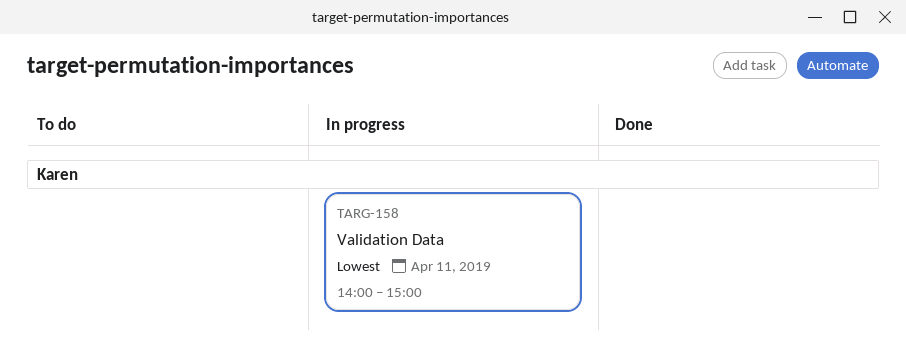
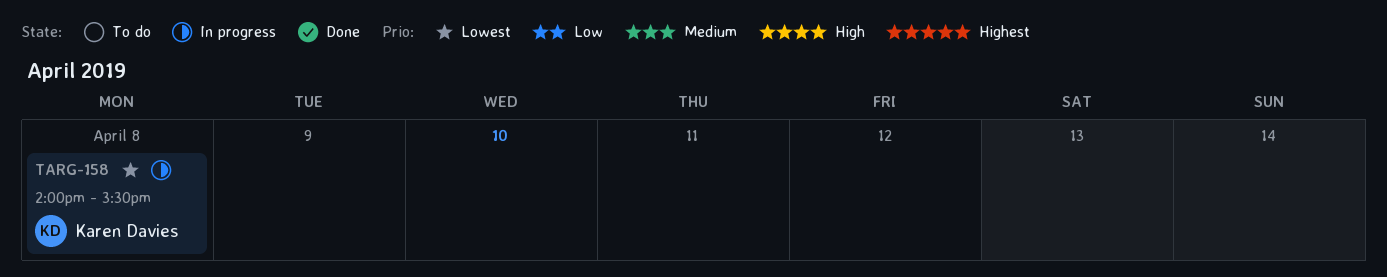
TARG-158, day: Apr 11 -> Apr 8
TARG-158, ends: 15:00 -> 15:30

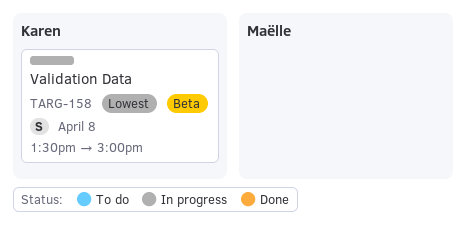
TARG-158, begins: 14:00 -> 13:30
TARG-158, ends: 15:30 -> 15:00

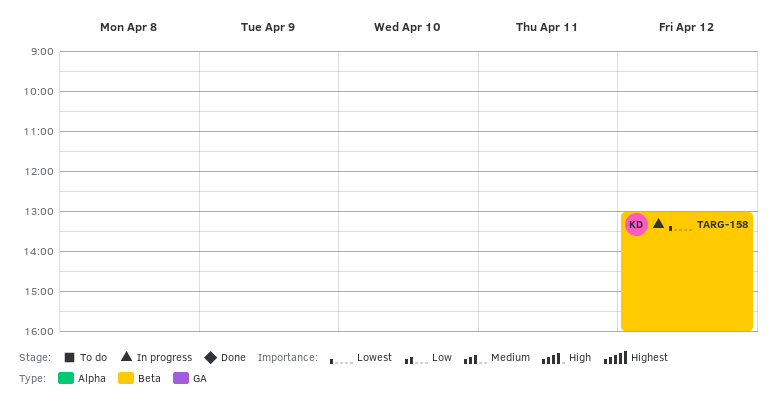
TARG-158, day: Apr 8 -> Apr 12
TARG-158, begins: 13:30 -> 13:00
TARG-158, ends: 15:00 -> 16:00

